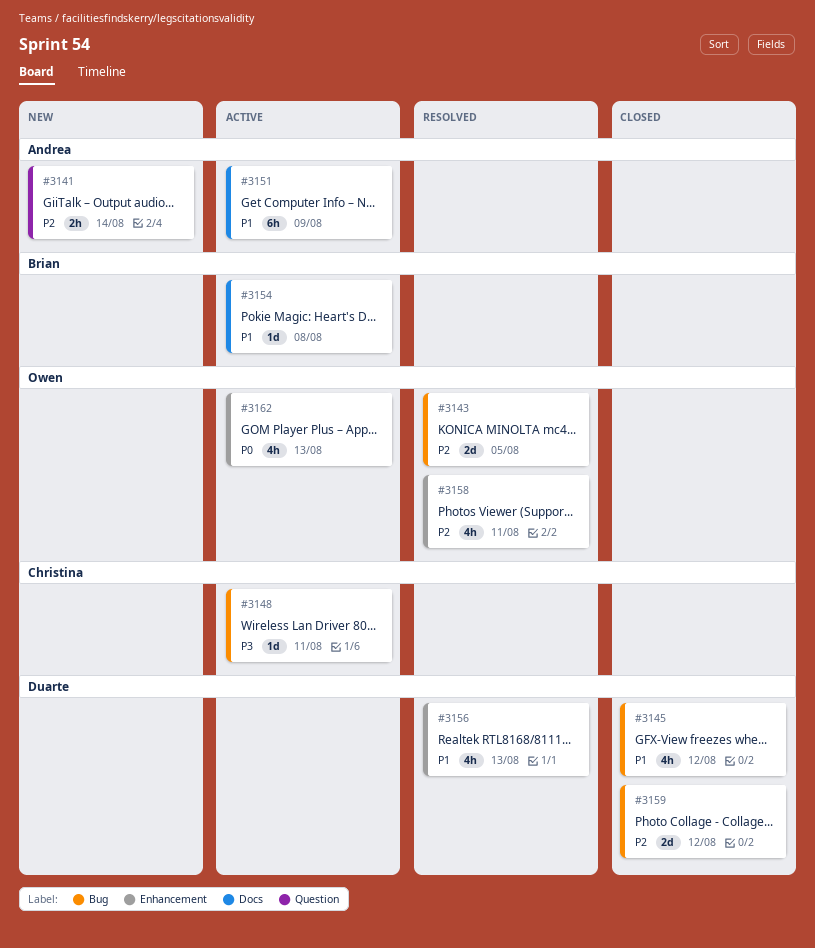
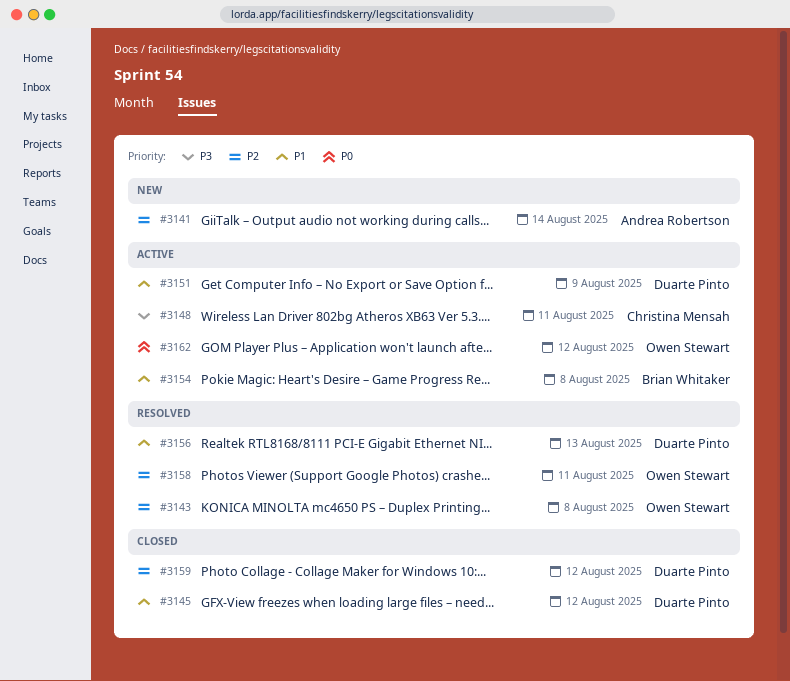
#3143, due: Aug 5 -> Aug 8
#3151, owner: Andrea Robertson -> Duarte Pinto
#3162, due: Aug 13 -> Aug 12

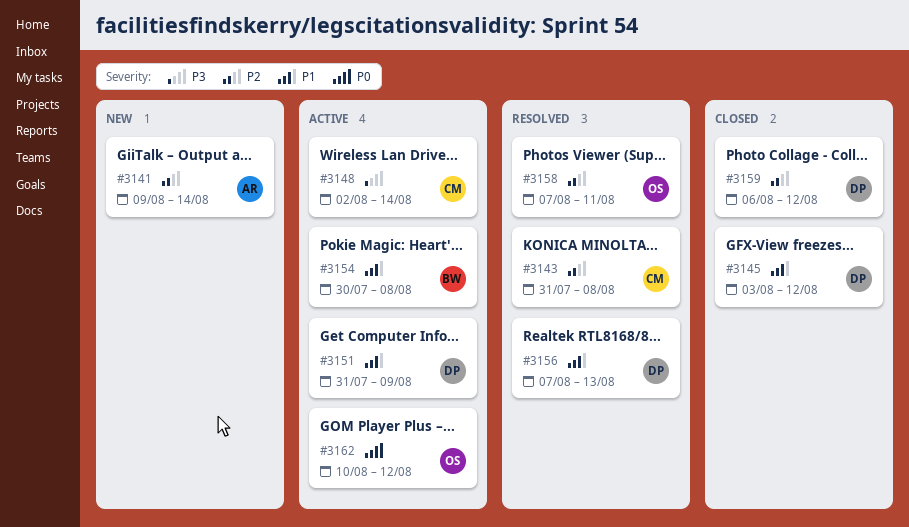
#3143, owner: Owen Stewart -> Christina Mensah
#3148, due: Aug 11 -> Aug 14

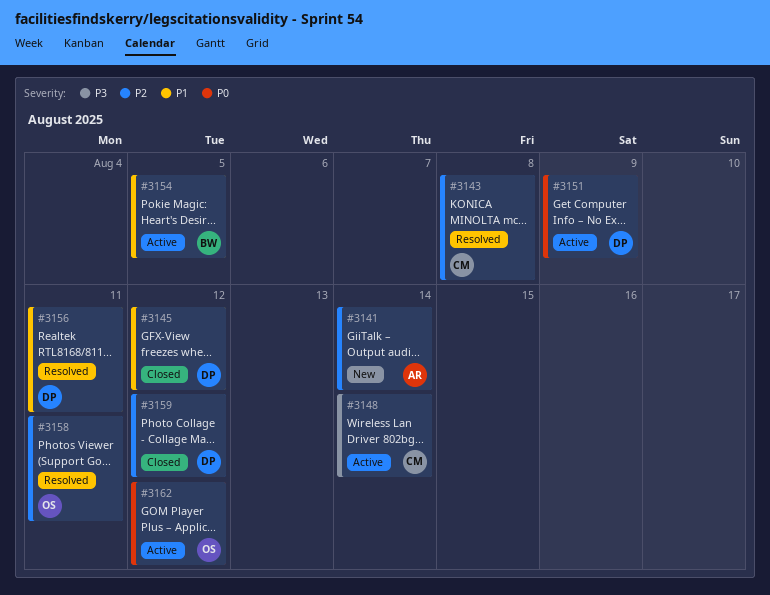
#3151, priority: P1 -> P0
#3154, due: Aug 8 -> Aug 5
#3156, due: Aug 13 -> Aug 11

